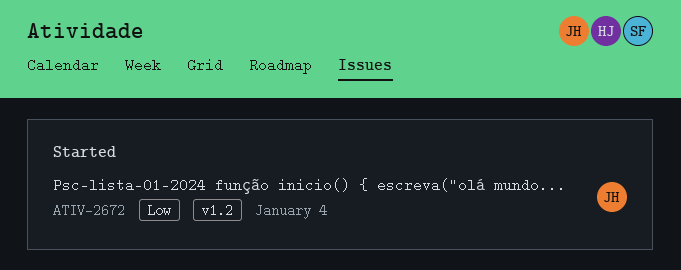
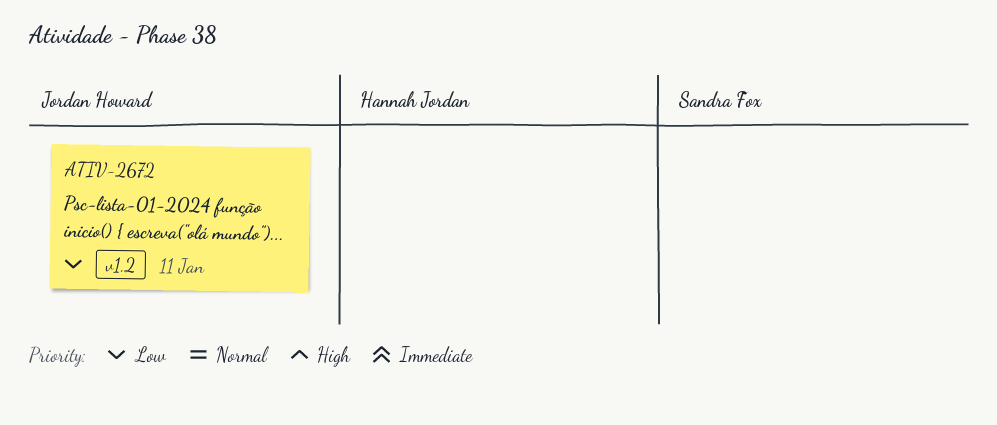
ATIV-2672, due: Jan 4 -> Jan 11

